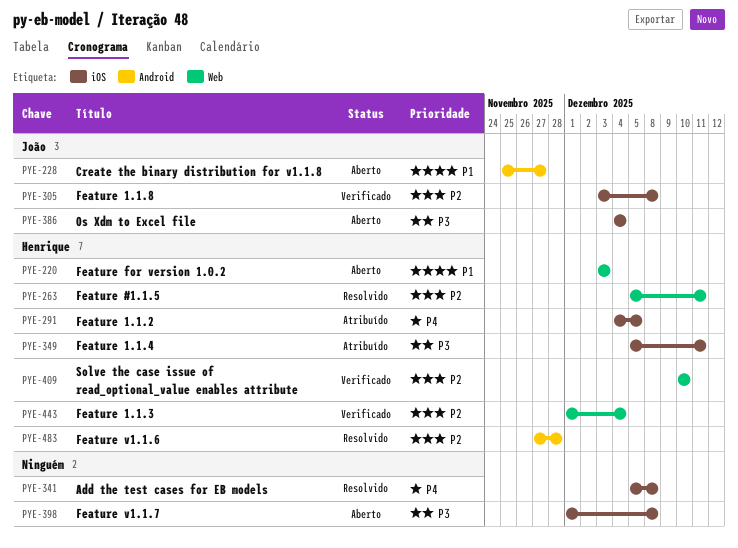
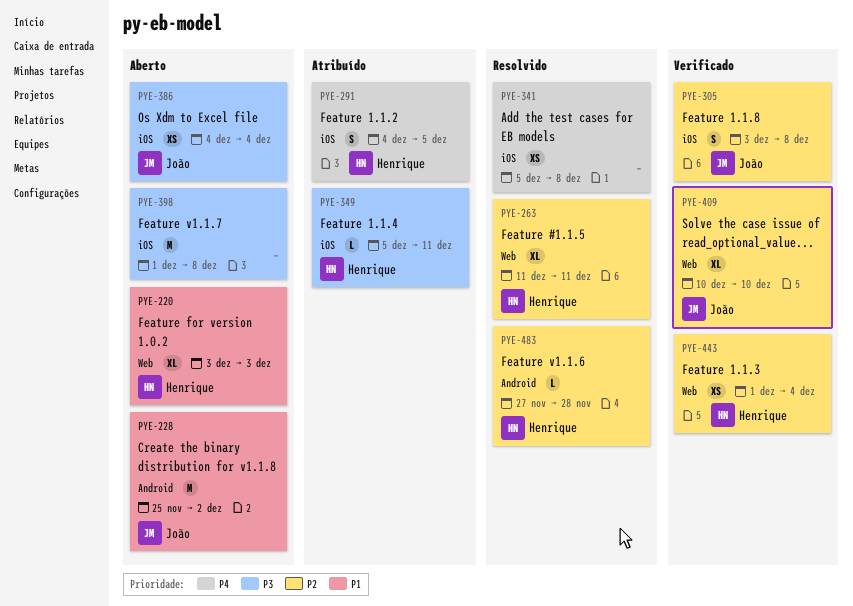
PYE-228, due: Nov 27 -> Dec 2
PYE-263, start: Dec 5 -> Dec 11
PYE-409, owner: Henrique -> João

